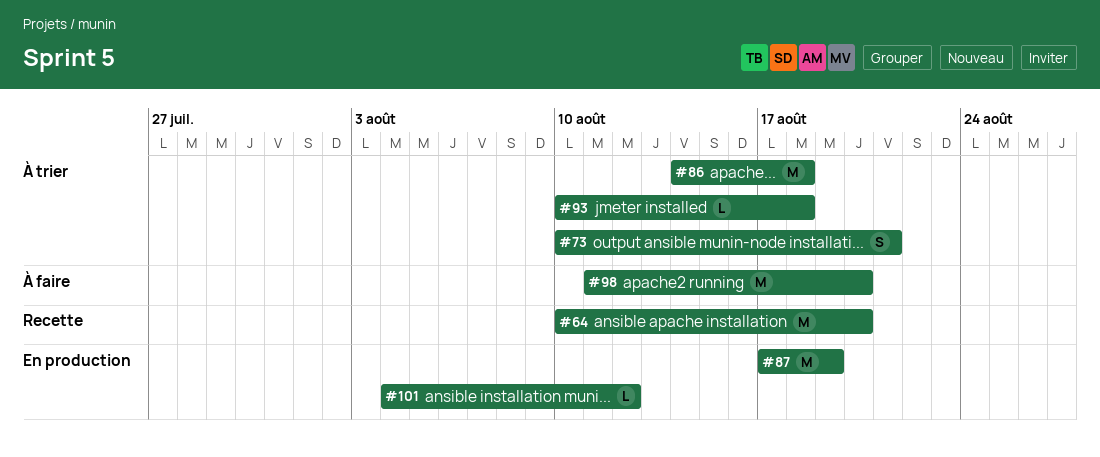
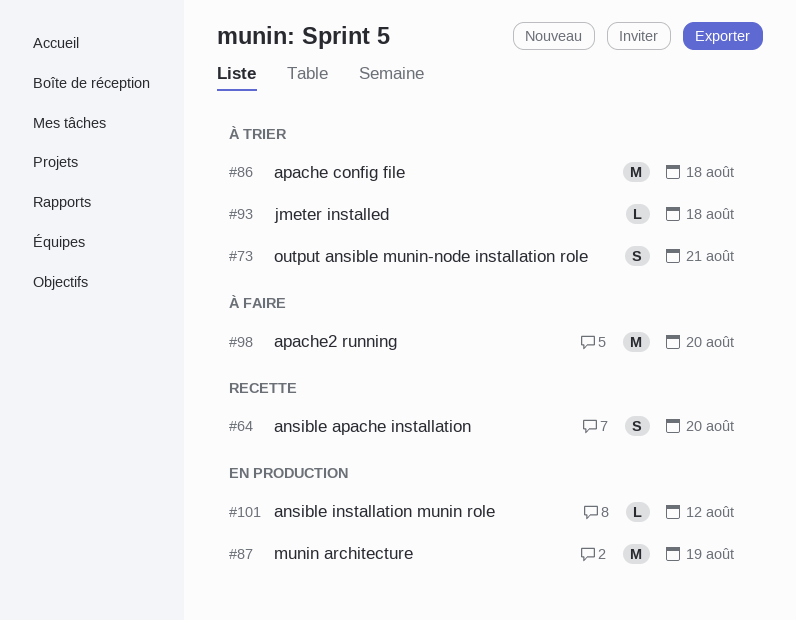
#64, estimate: M -> S

